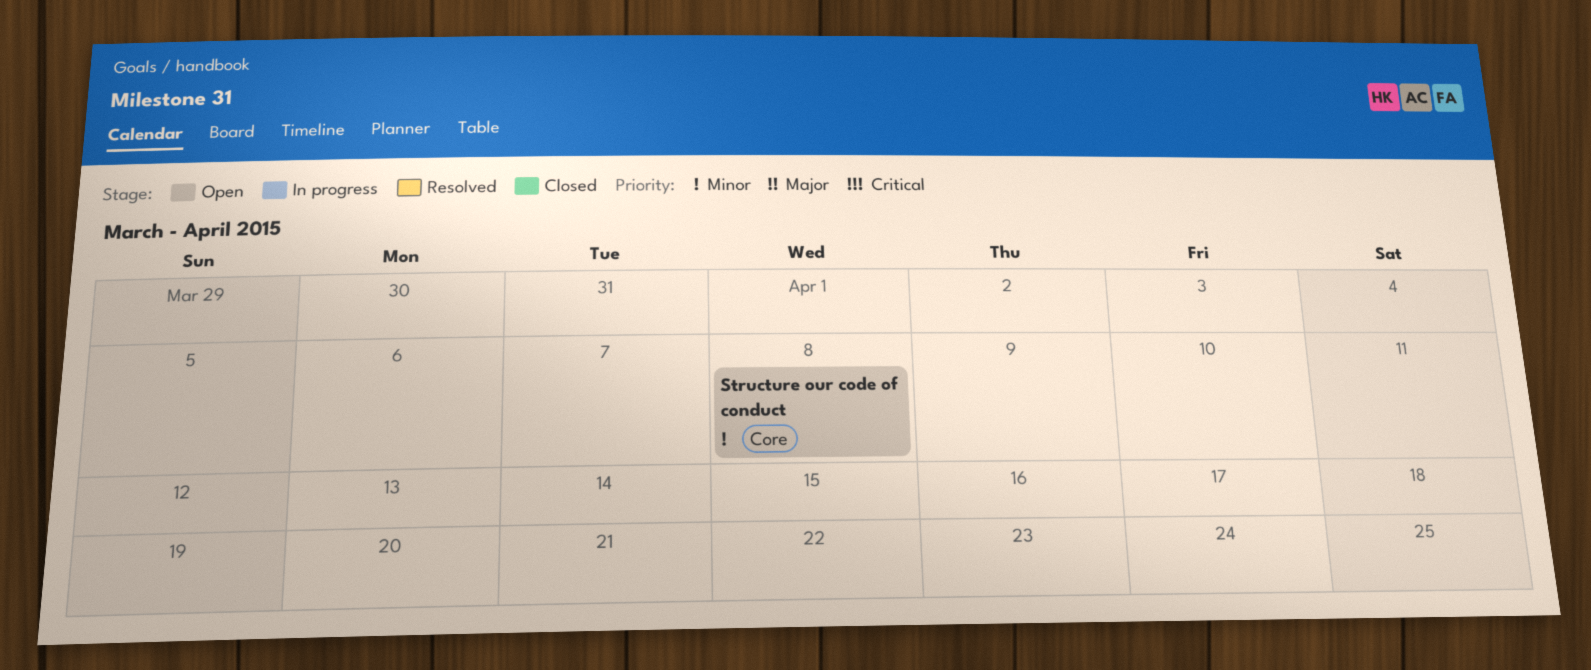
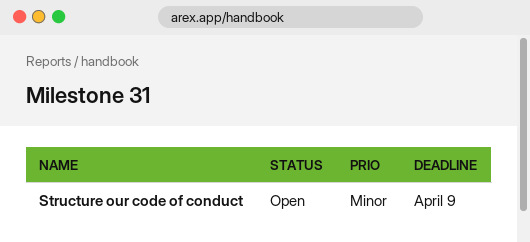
Structure our code of conduct, due: Apr 8 -> Apr 9

